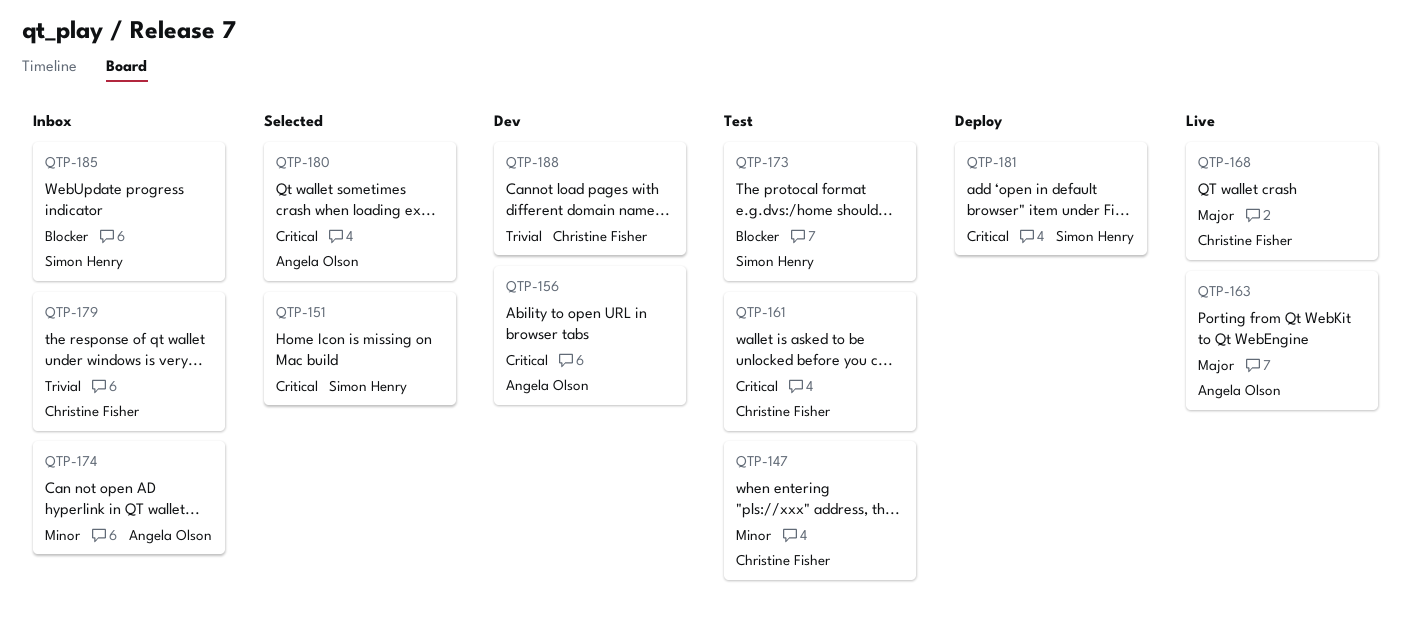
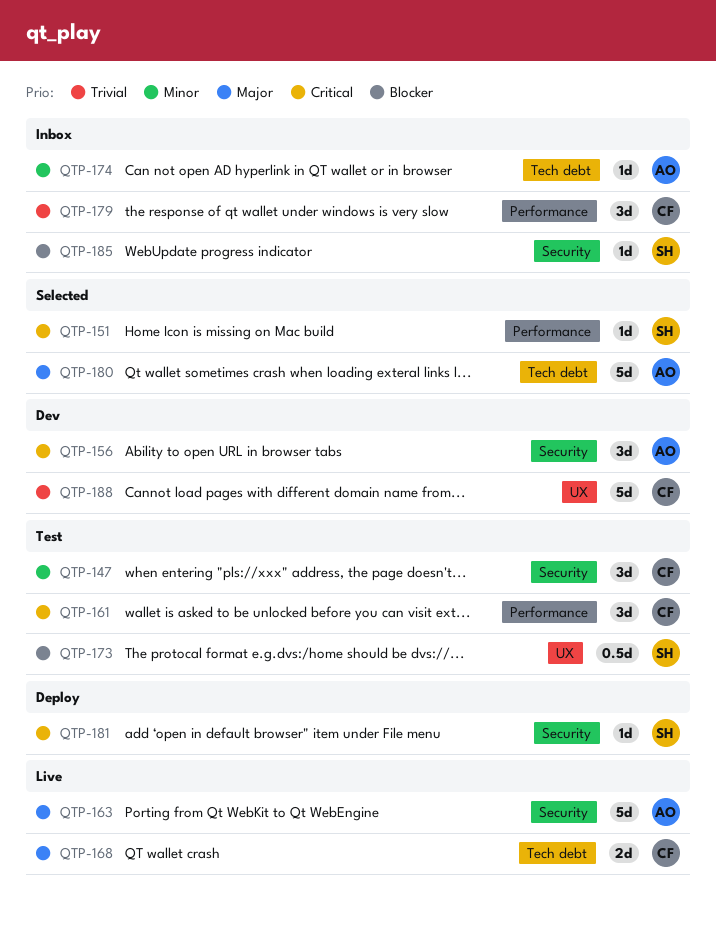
QTP-180, priority: Critical -> Major

